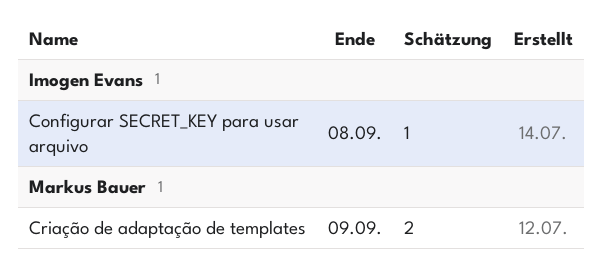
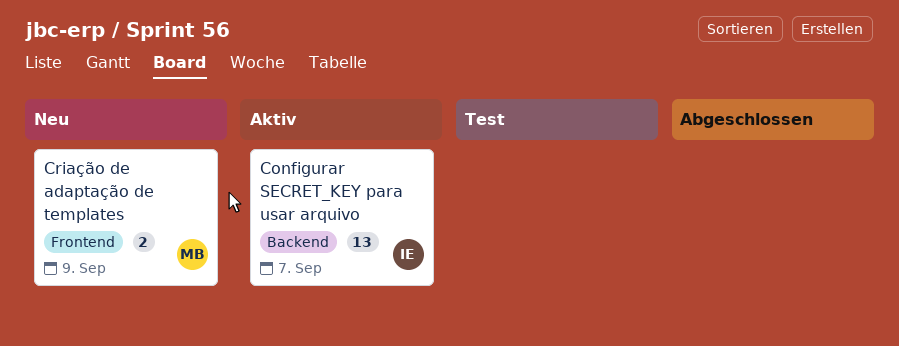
Configurar SECRET_KEY para usar arquivo, estimate: 1 -> 13
Configurar SECRET_KEY para usar arquivo, due: Sep 8 -> Sep 7

